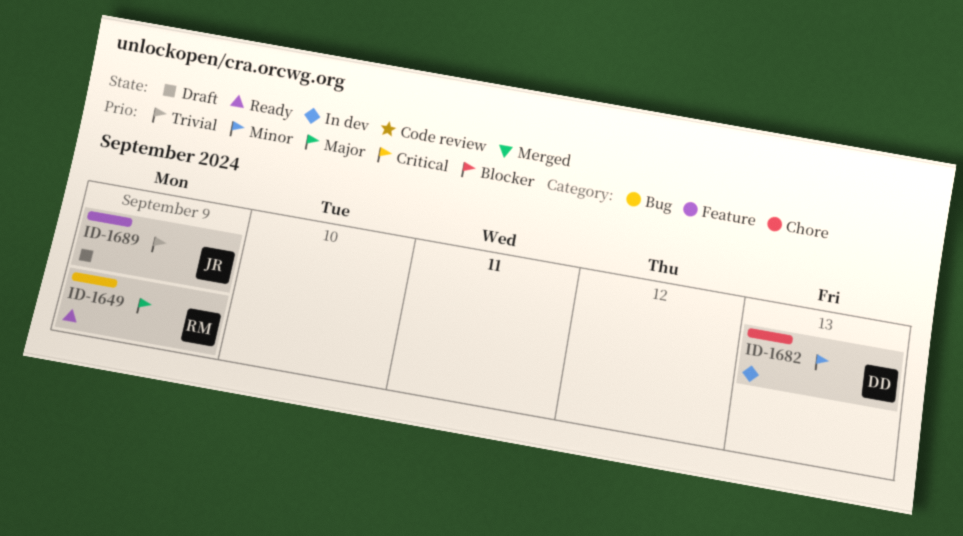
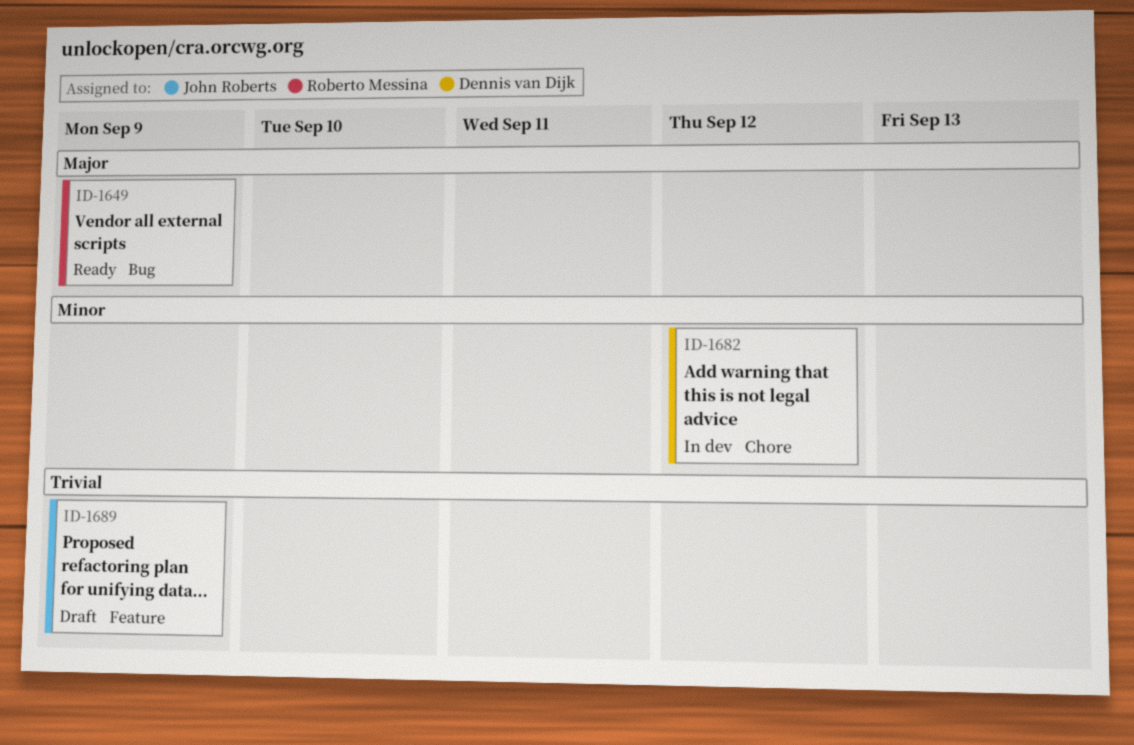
ID-1682, due: Sep 13 -> Sep 12

